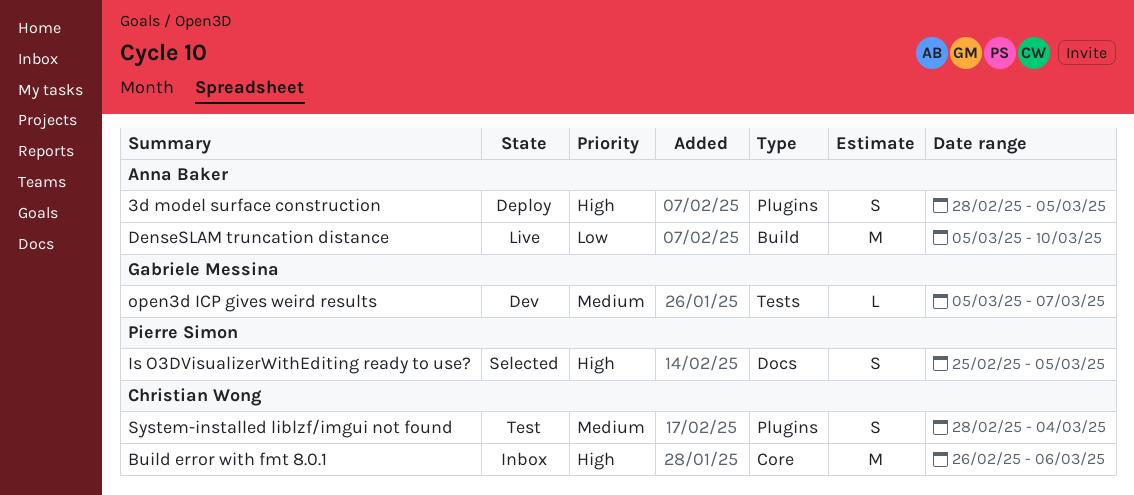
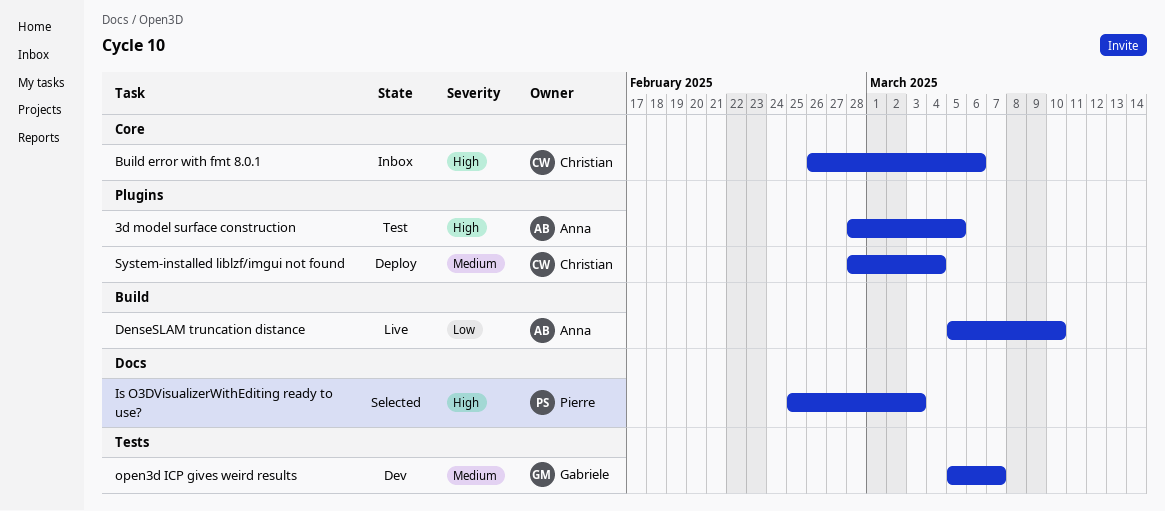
3d model surface construction, status: Deploy -> Test
Is O3DVisualizerWithEditing ready to use?, due: Mar 5 -> Mar 3
System-installed liblzf/imgui not found, status: Test -> Deploy

